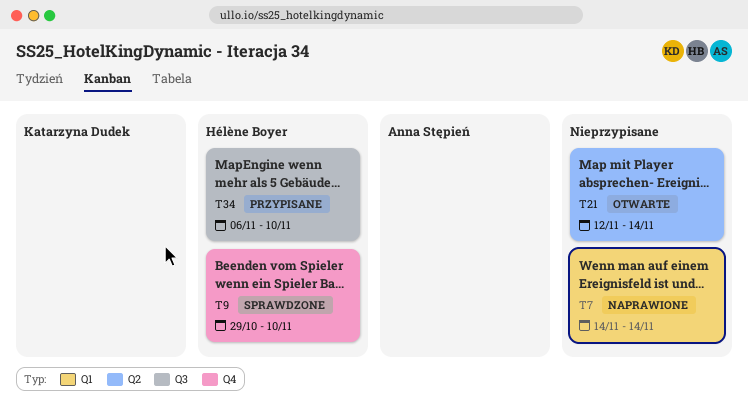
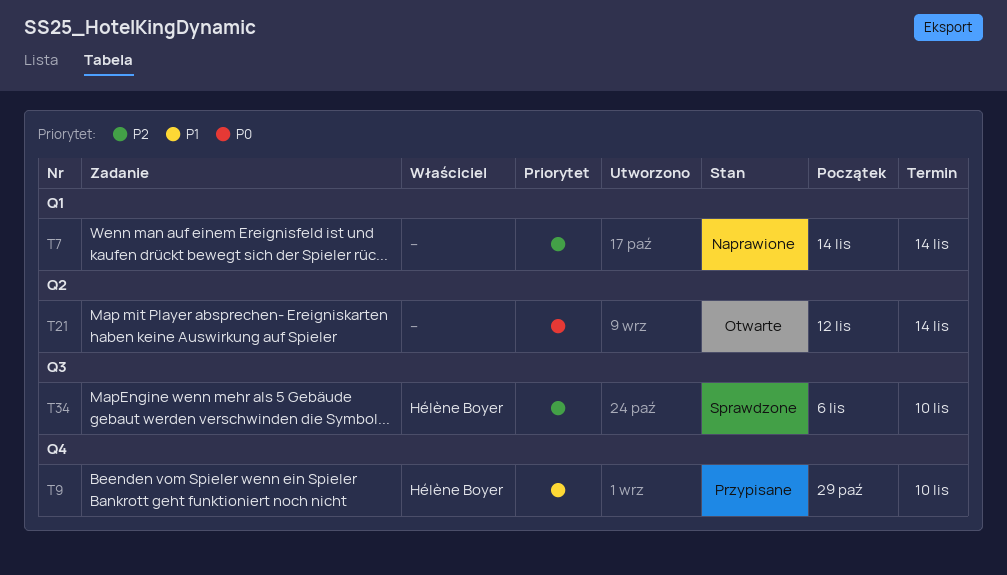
T9, status: Sprawdzone -> Przypisane
T34, status: Przypisane -> Sprawdzone

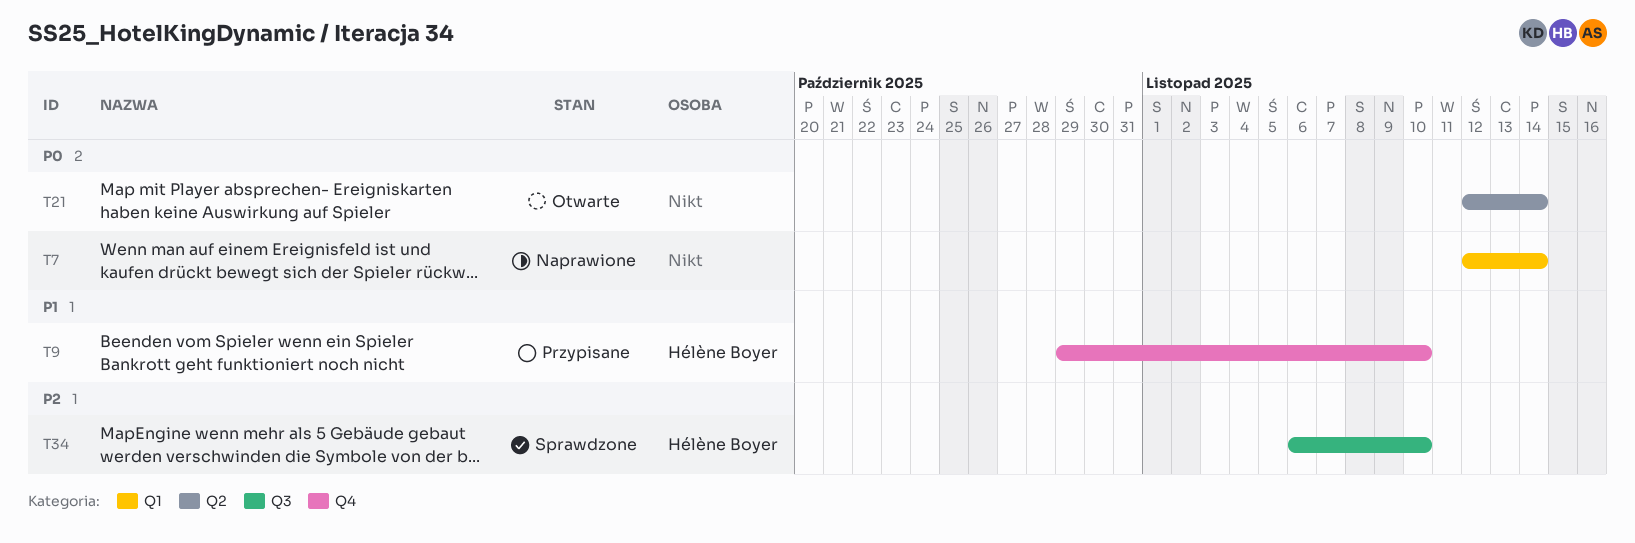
T7, priority: P2 -> P0
T7, start: Nov 14 -> Nov 12

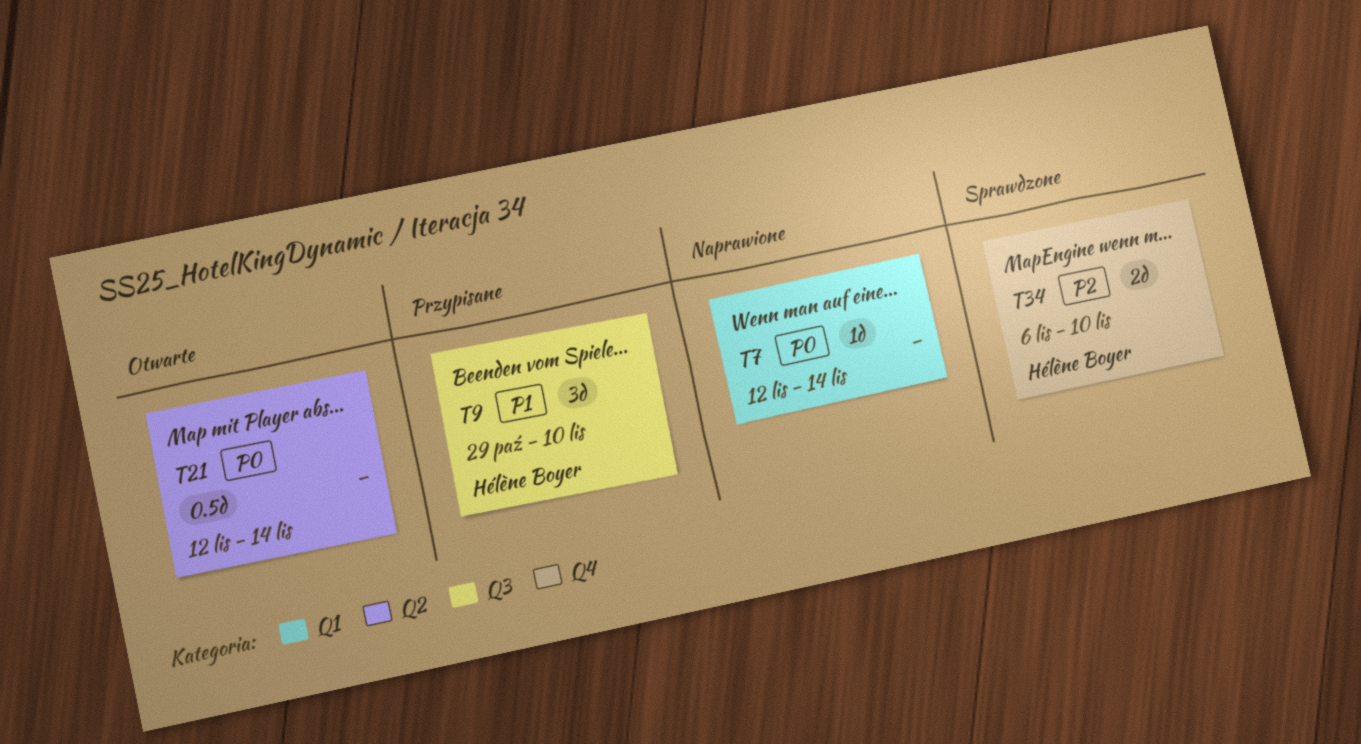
T9, label: Q4 -> Q3
T34, label: Q3 -> Q4

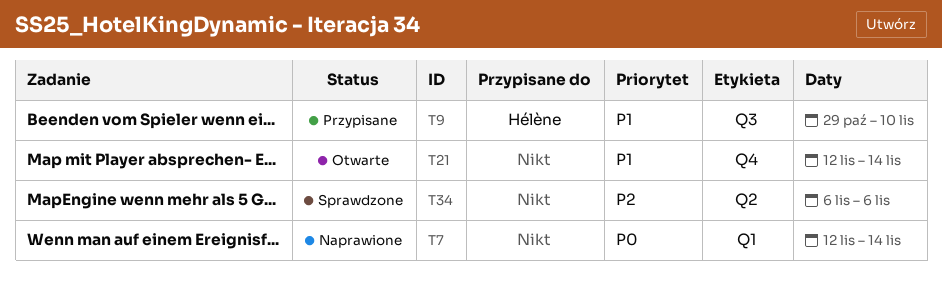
T21, priority: P0 -> P1
T21, label: Q2 -> Q4
T34, owner: Hélène Boyer -> none
T34, label: Q4 -> Q2
T34, due: Nov 10 -> Nov 6

